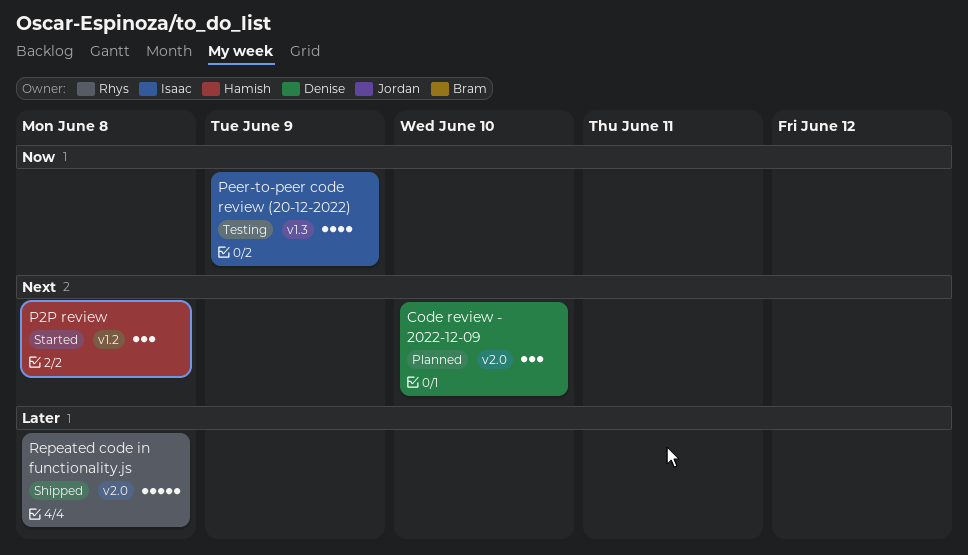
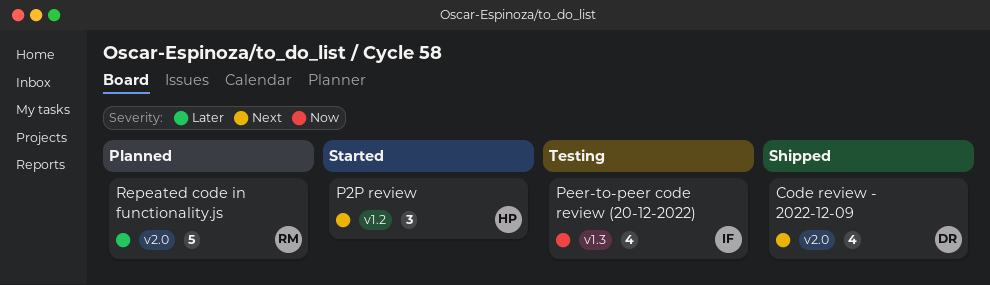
Code review - 2022-12-09, status: Planned -> Shipped
Code review - 2022-12-09, estimate: 3 -> 4
Repeated code in functionality.js, status: Shipped -> Planned

